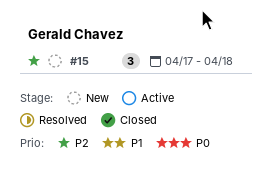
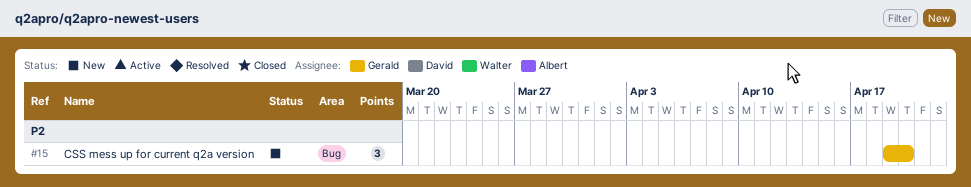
#15, start: Apr 17 -> Apr 19
#15, due: Apr 18 -> Apr 20

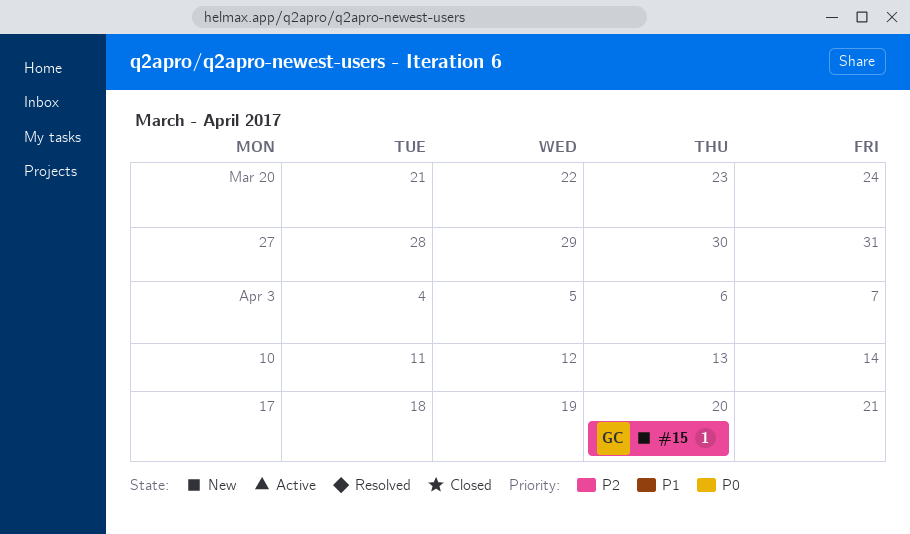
#15, estimate: 3 -> 1
#15, start: Apr 19 -> Apr 20

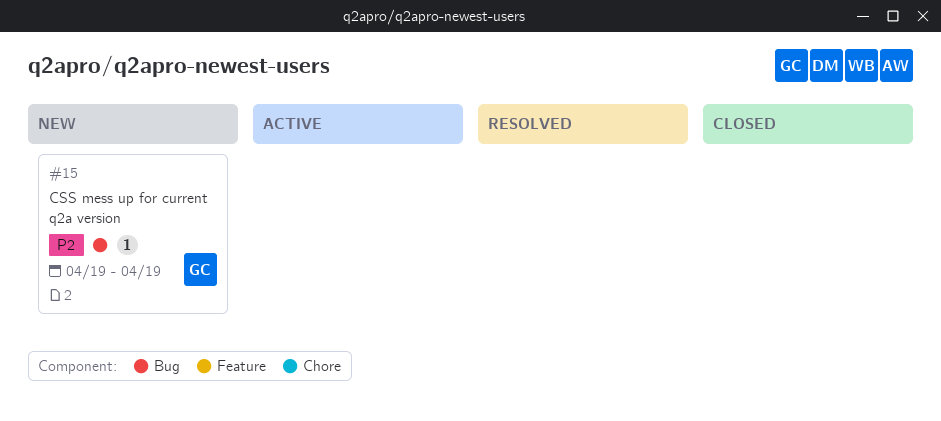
#15, start: Apr 20 -> Apr 19
#15, due: Apr 20 -> Apr 19

